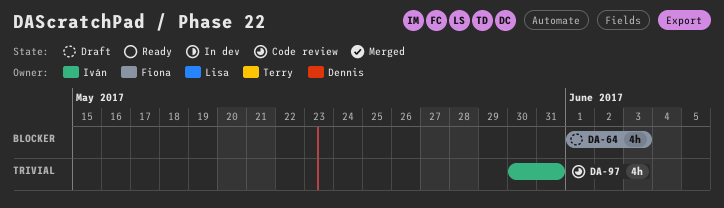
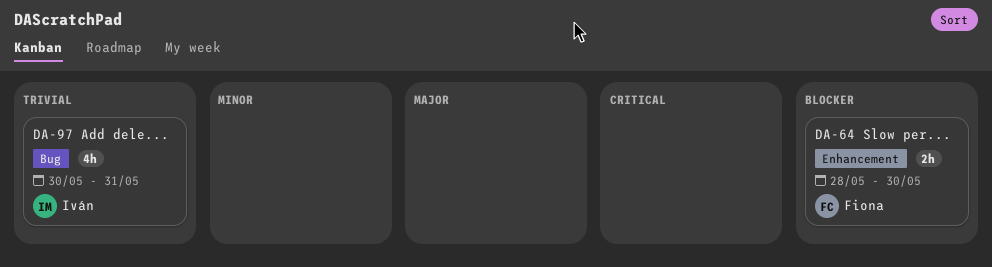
DA-64, estimate: 4h -> 2h
DA-64, start: Jun 1 -> May 28
DA-64, due: Jun 3 -> May 30

